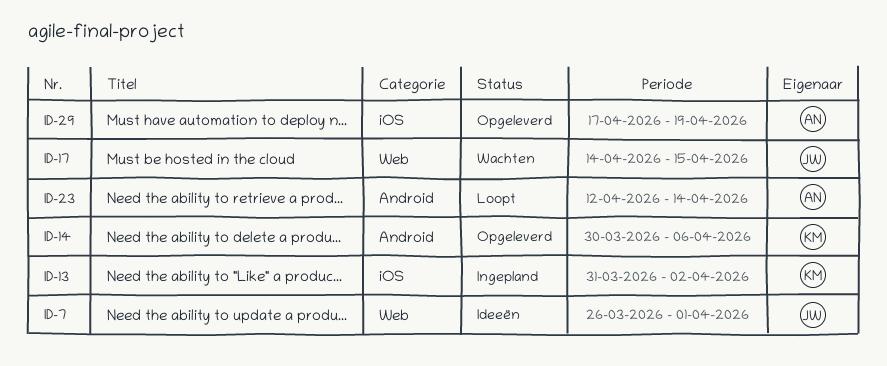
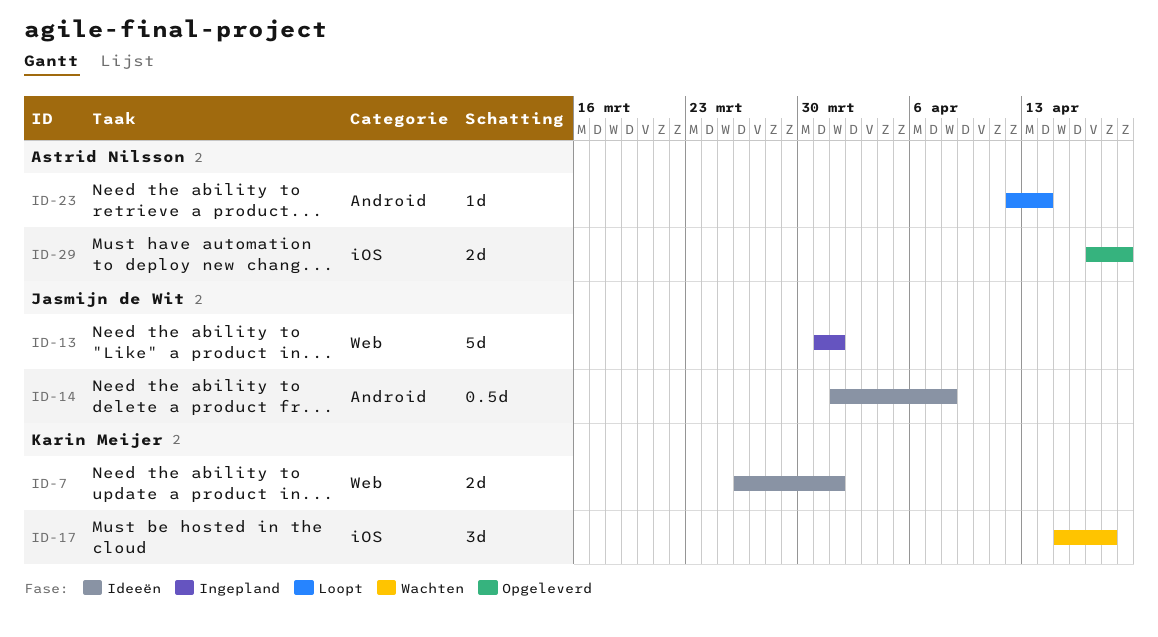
ID-7, owner: Jasmijn de Wit -> Karin Meijer
ID-13, owner: Karin Meijer -> Jasmijn de Wit
ID-13, label: iOS -> Web
ID-13, due: Apr 2 -> Apr 1
ID-14, status: Opgeleverd -> Ideeën
ID-14, owner: Karin Meijer -> Jasmijn de Wit
ID-14, start: Mar 30 -> Apr 1
ID-14, due: Apr 6 -> Apr 8
ID-17, owner: Jasmijn de Wit -> Karin Meijer
ID-17, label: Web -> iOS
ID-17, start: Apr 14 -> Apr 15
ID-17, due: Apr 15 -> Apr 18

